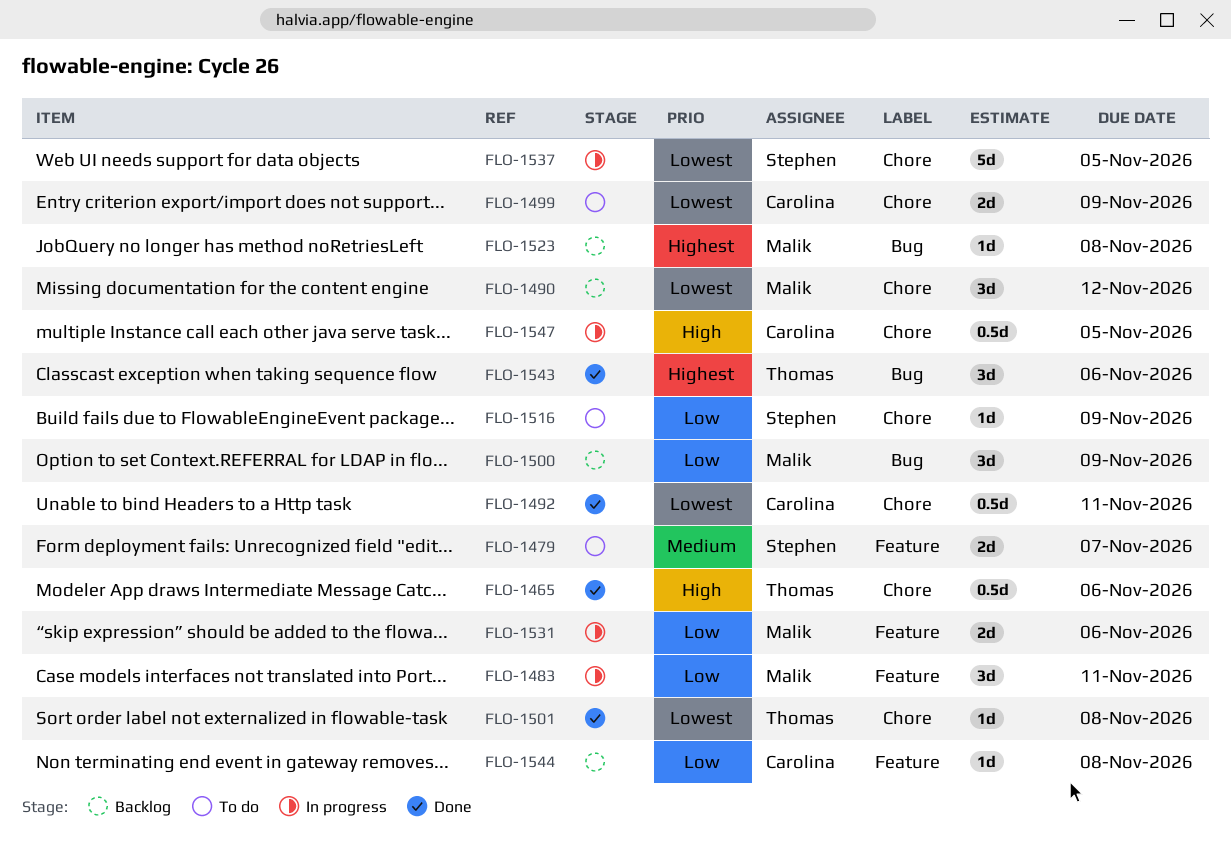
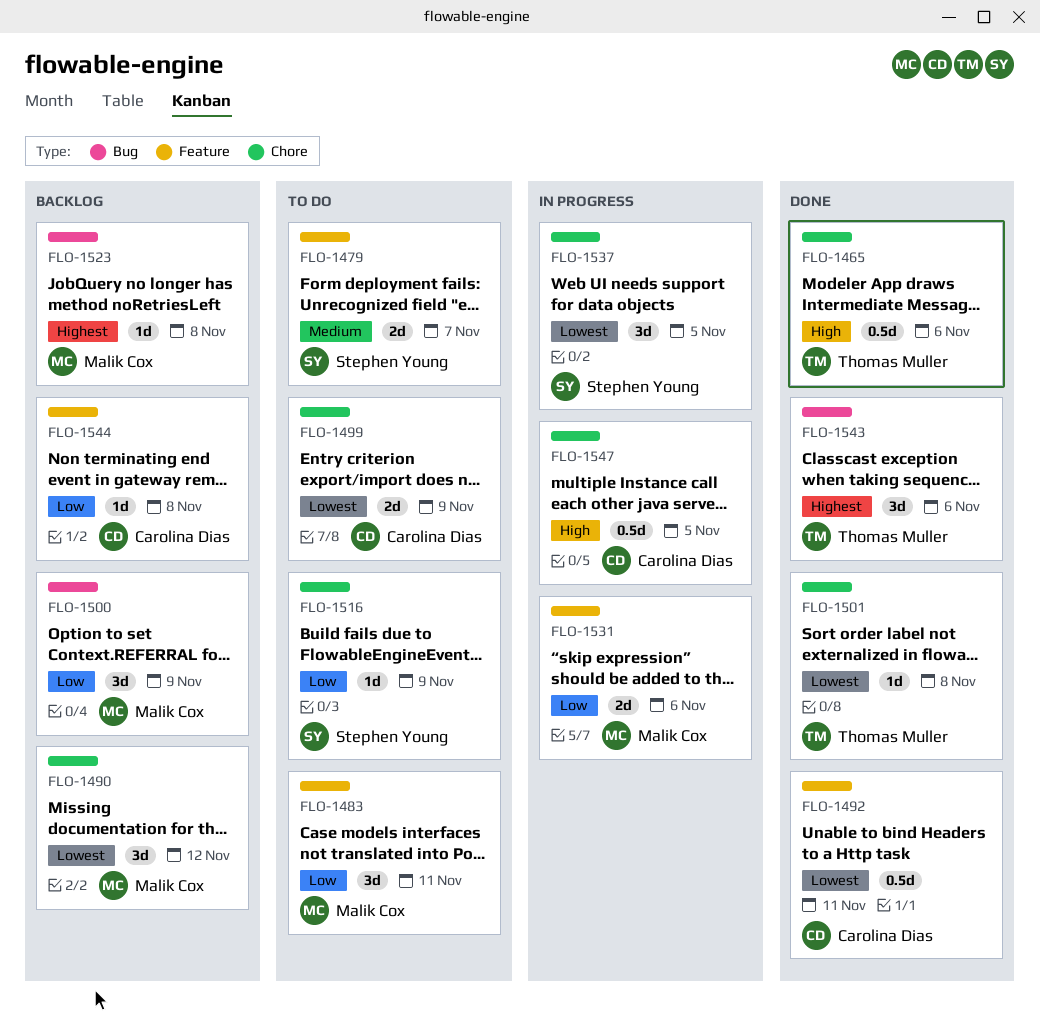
FLO-1483, status: In progress -> To do
FLO-1492, label: Chore -> Feature
FLO-1537, estimate: 5d -> 3d

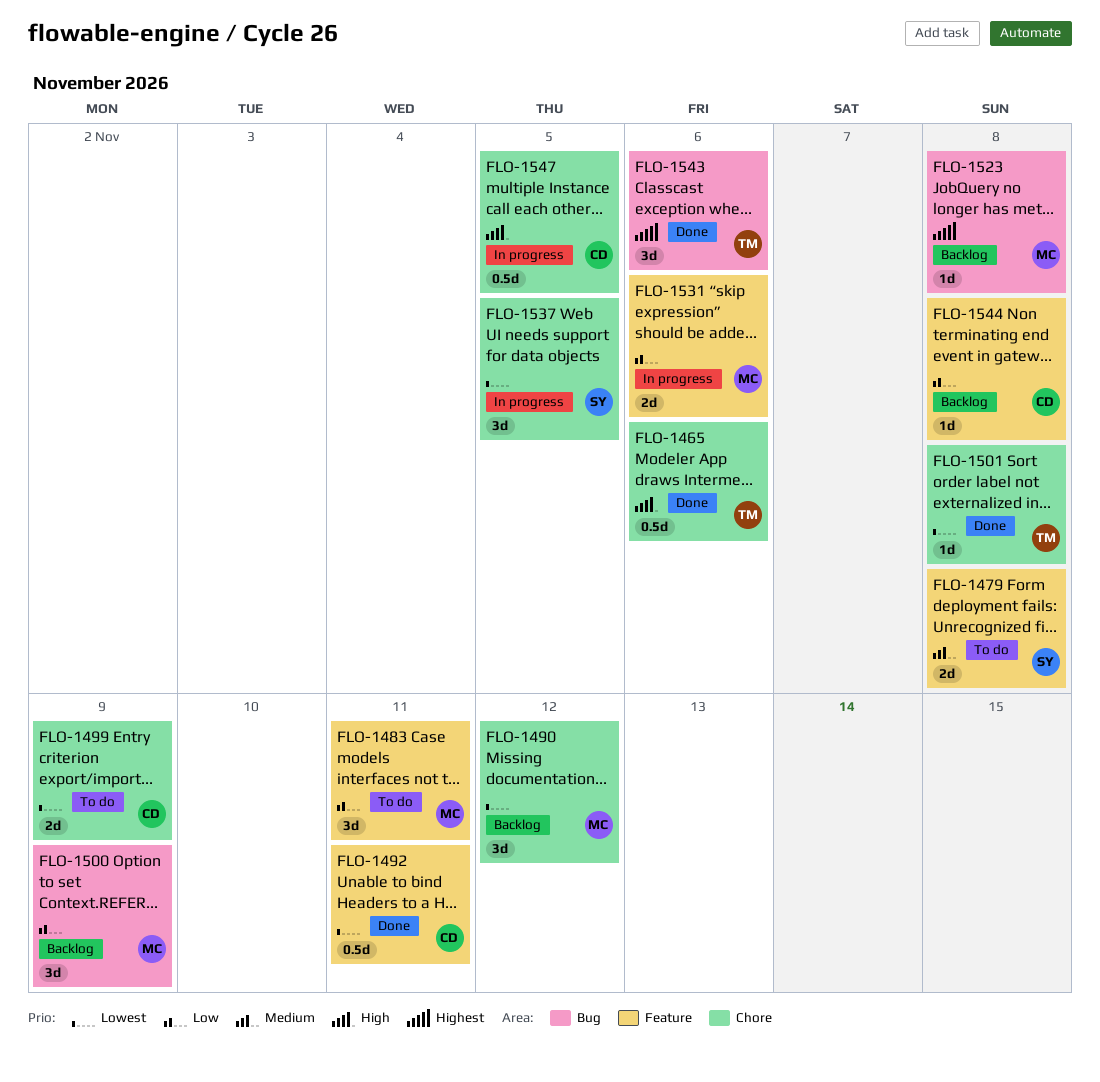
FLO-1479, due: Nov 7 -> Nov 8
FLO-1516: present -> none

